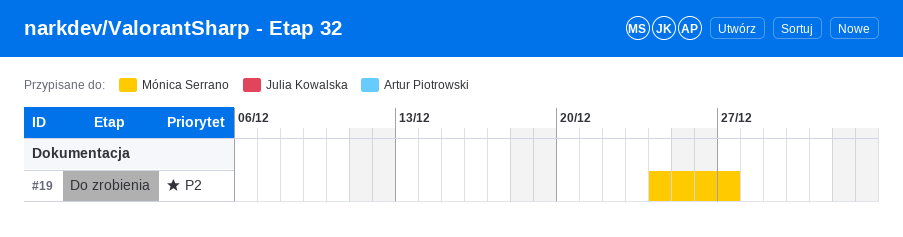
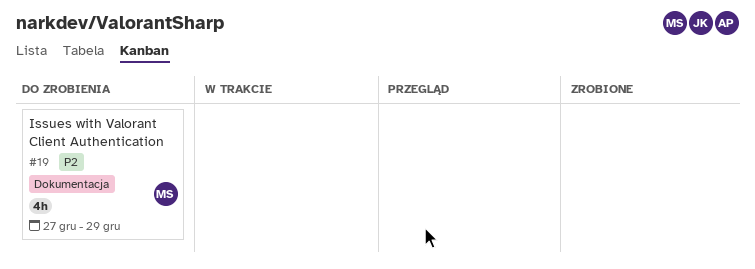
#19, start: Dec 24 -> Dec 27
#19, due: Dec 27 -> Dec 29

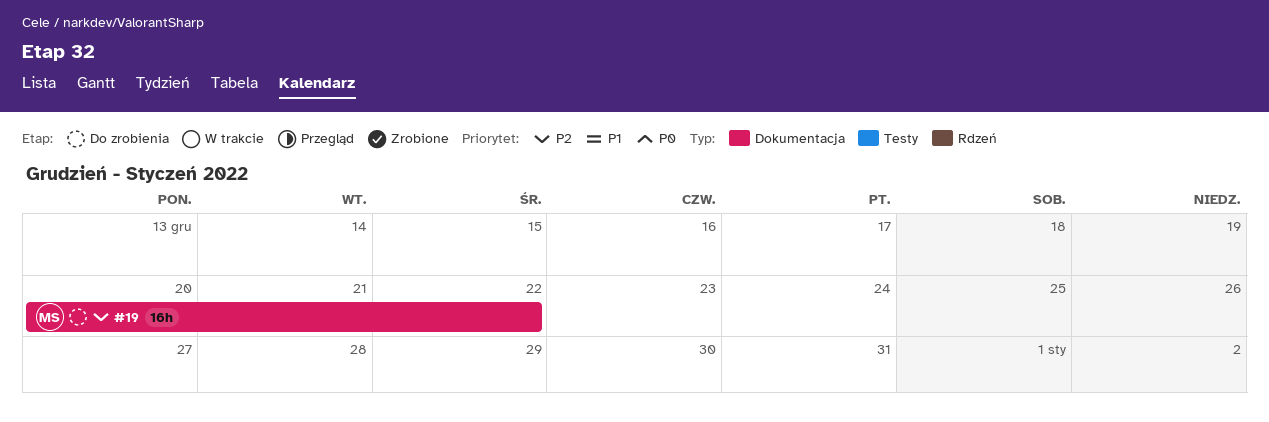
#19, estimate: 4h -> 16h
#19, start: Dec 27 -> Dec 20
#19, due: Dec 29 -> Dec 22

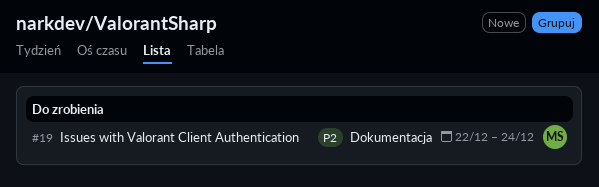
#19, start: Dec 20 -> Dec 22
#19, due: Dec 22 -> Dec 24

